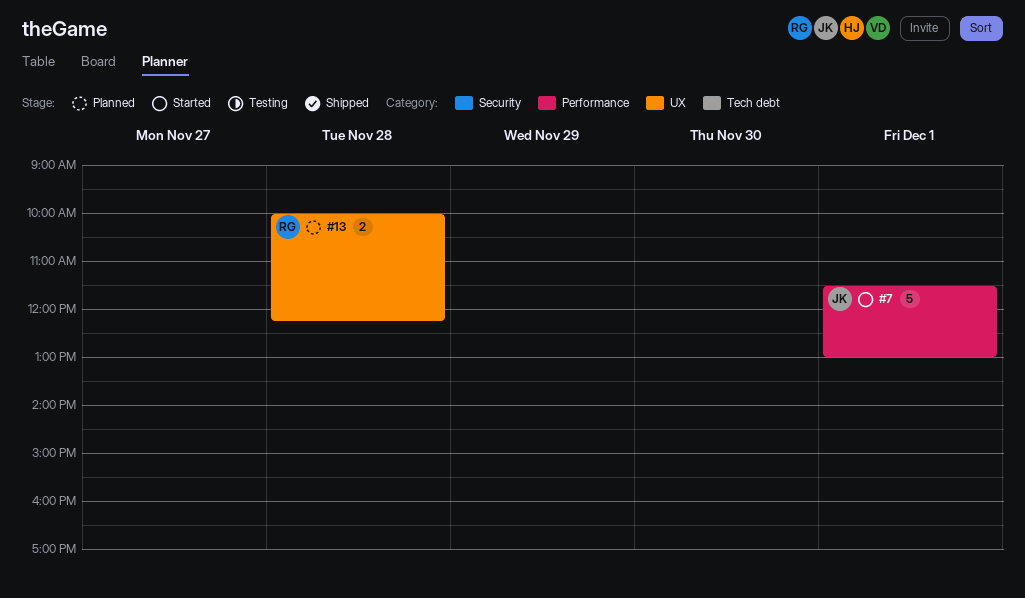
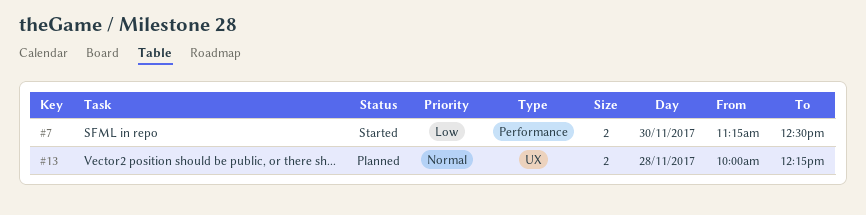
#7, estimate: 5 -> 2
#7, day: Dec 1 -> Nov 30
#7, begins: 11:30 -> 11:15
#7, ends: 13:00 -> 12:30

